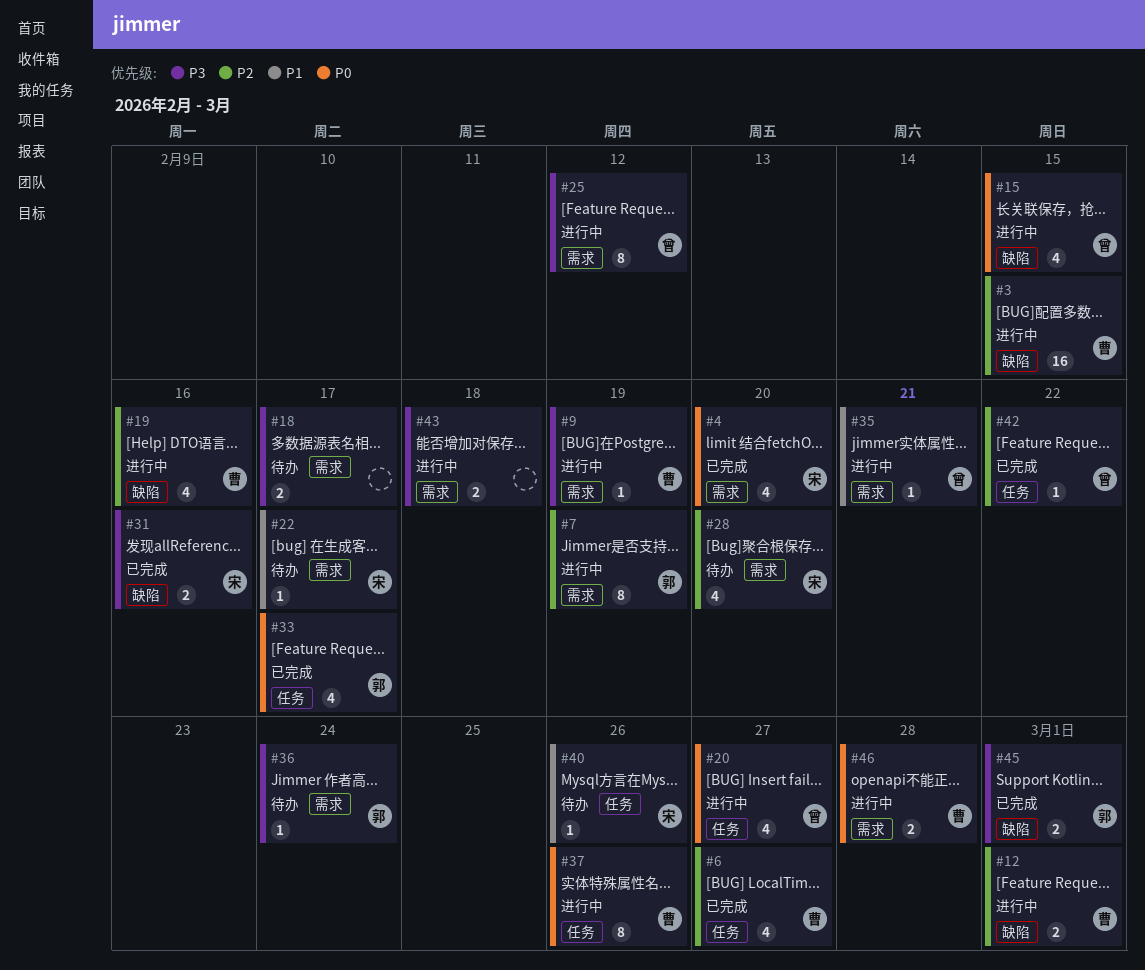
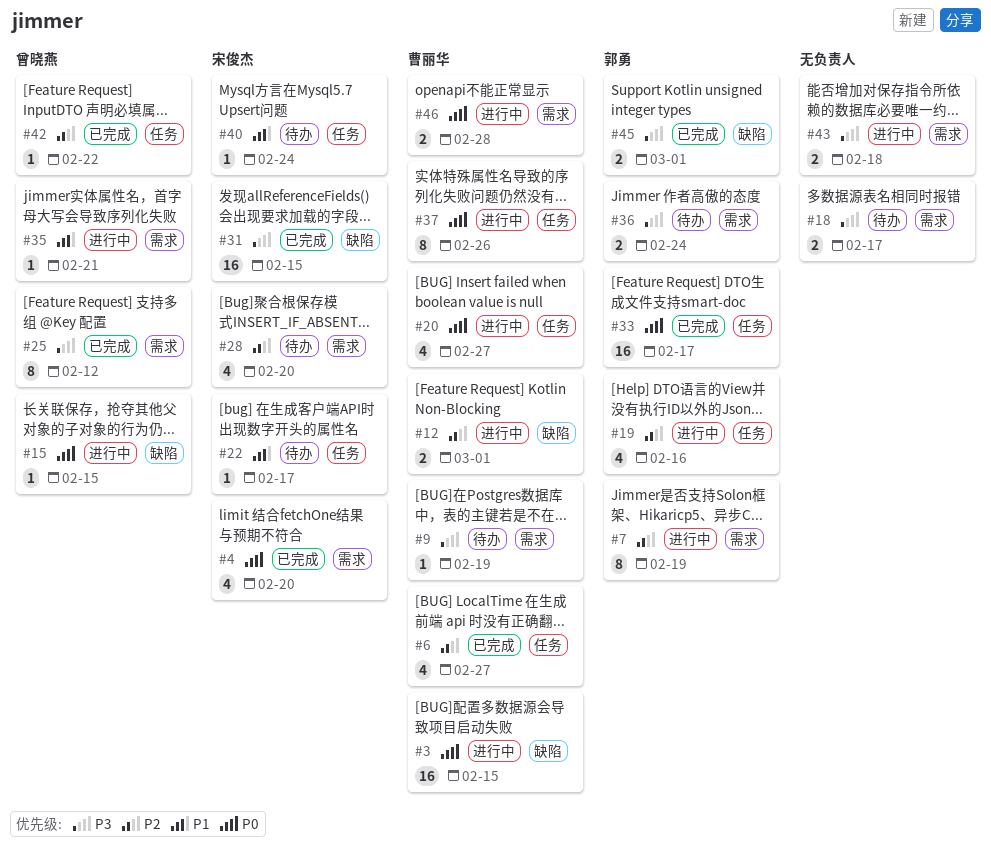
#3, priority: P2 -> P0
#9, status: 进行中 -> 待办
#15, estimate: 4 -> 1
#19, owner: 曹丽华 -> 郭勇
#19, label: 缺陷 -> 任务
#20, owner: 曾晓燕 -> 曹丽华
#22, label: 需求 -> 任务
#25, status: 进行中 -> 已完成
#31, estimate: 2 -> 16
#31, due: Feb 16 -> Feb 15
#33, estimate: 4 -> 16
#36, estimate: 1 -> 2
#40, due: Feb 26 -> Feb 24

